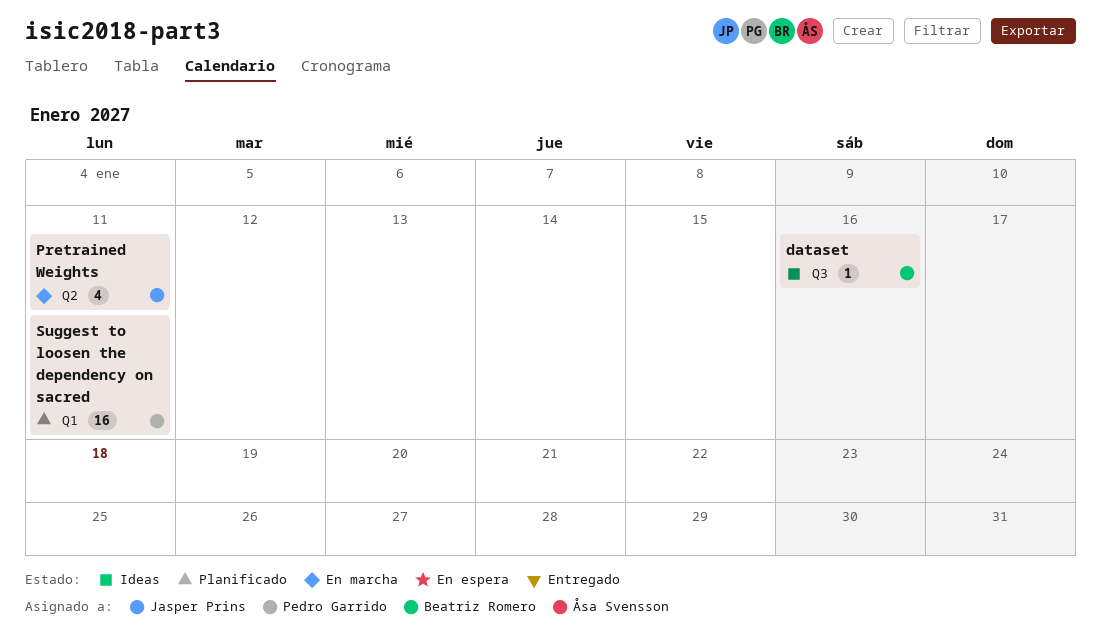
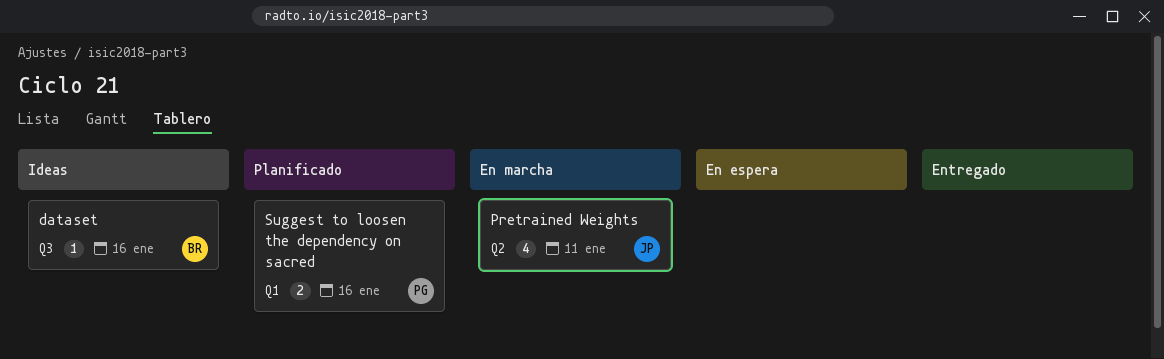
Suggest to loosen the dependency on sacred, estimate: 16 -> 2
Suggest to loosen the dependency on sacred, due: Jan 11 -> Jan 16

